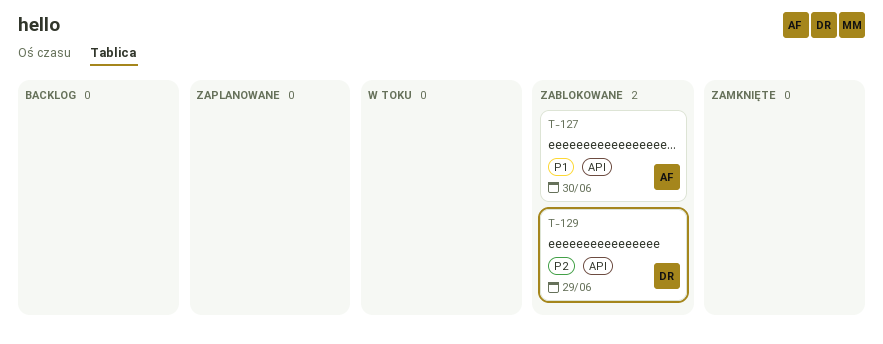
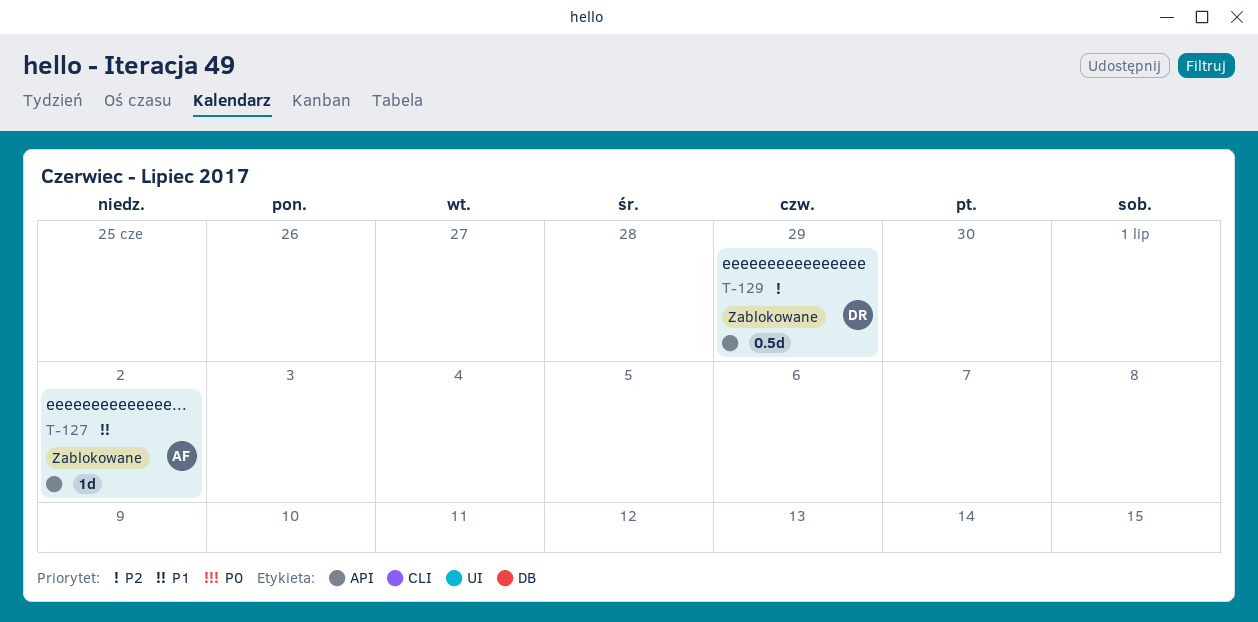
T-127, due: Jun 30 -> Jul 2

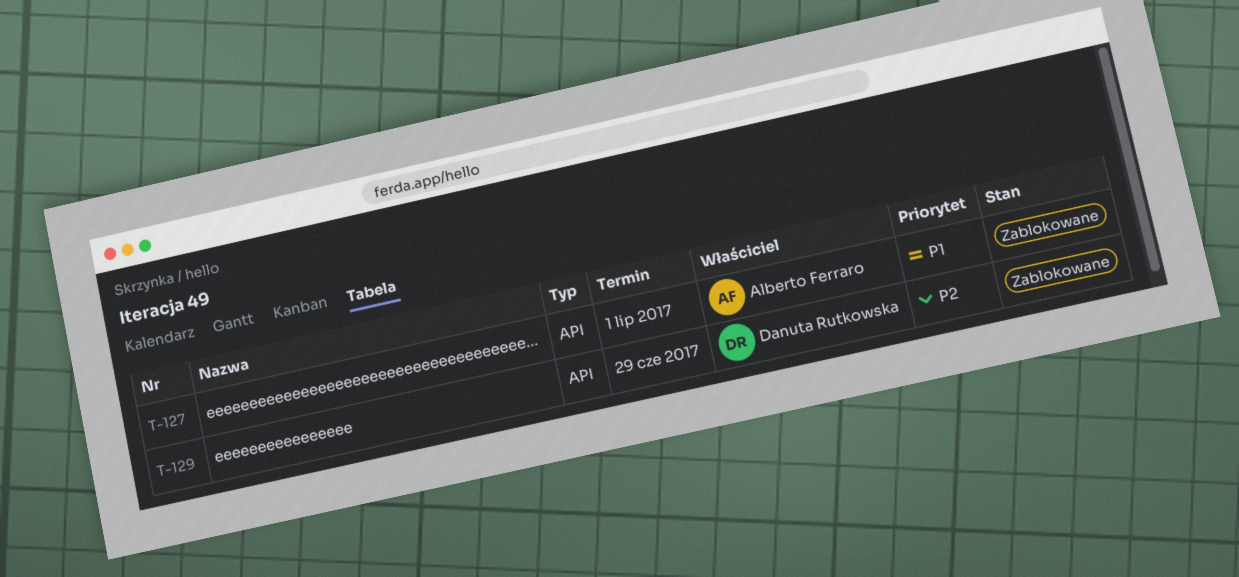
T-127, due: Jul 2 -> Jul 1

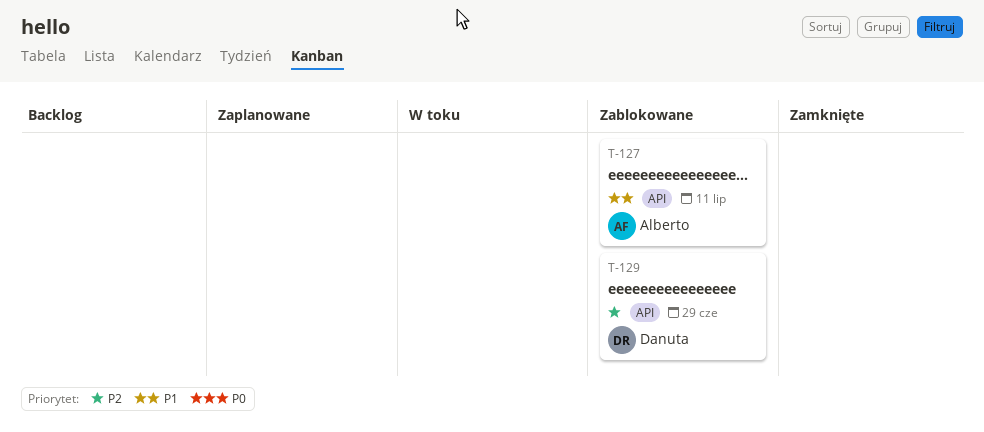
T-127, due: Jul 1 -> Jul 11

